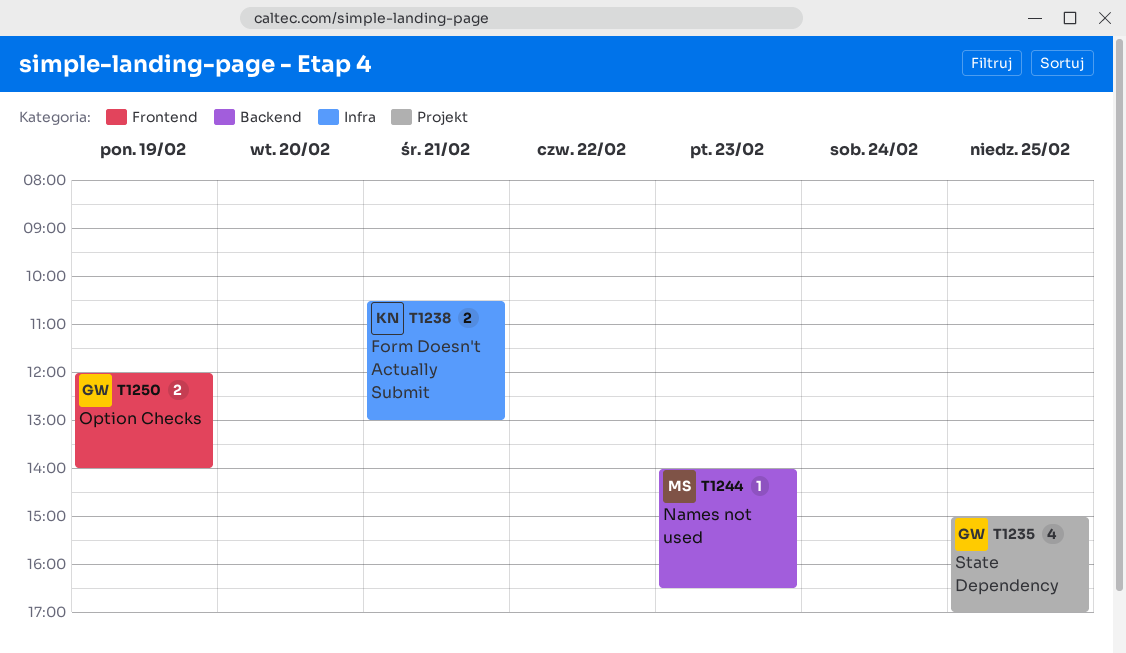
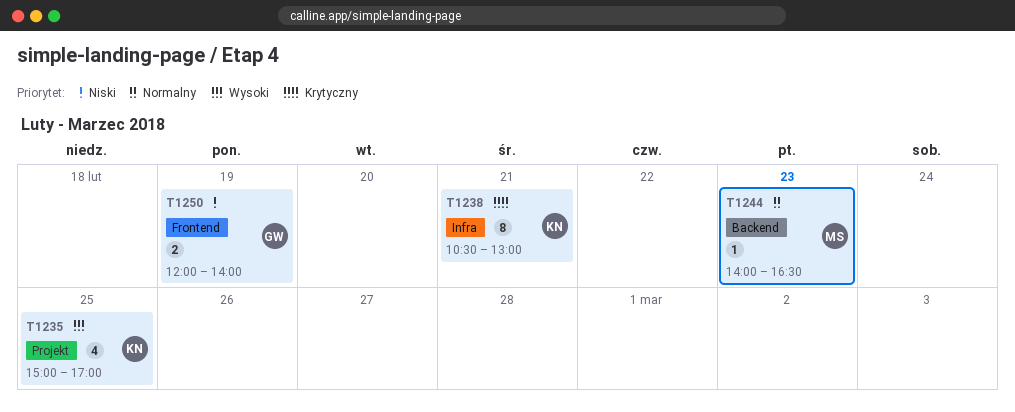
T1235, owner: GW -> KN
T1238, estimate: 2 -> 8

